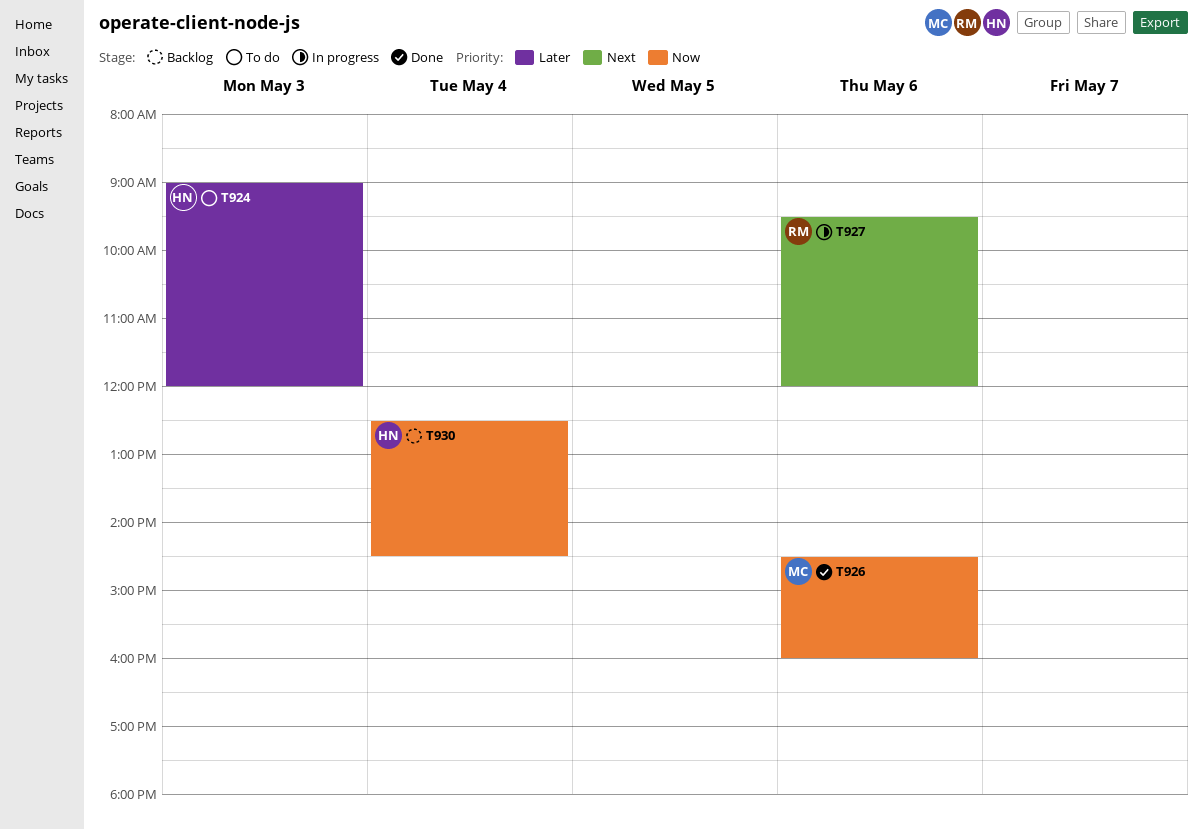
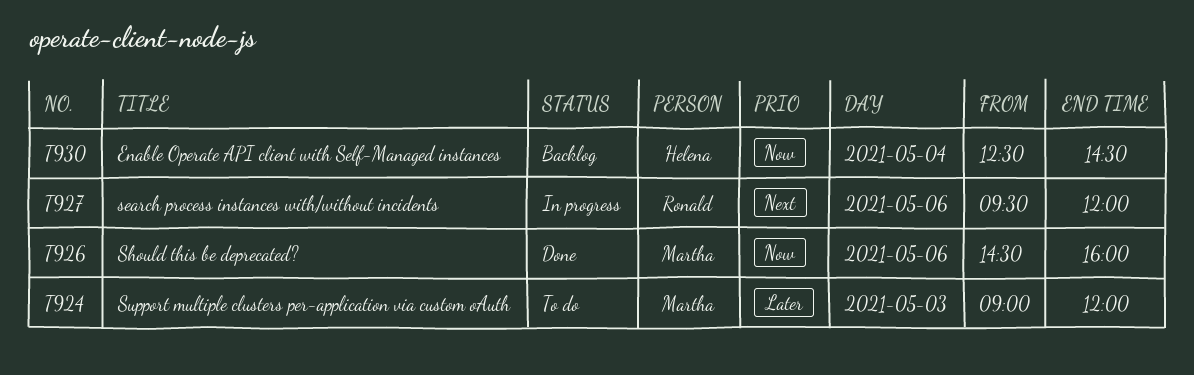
T924, owner: Helena -> Martha

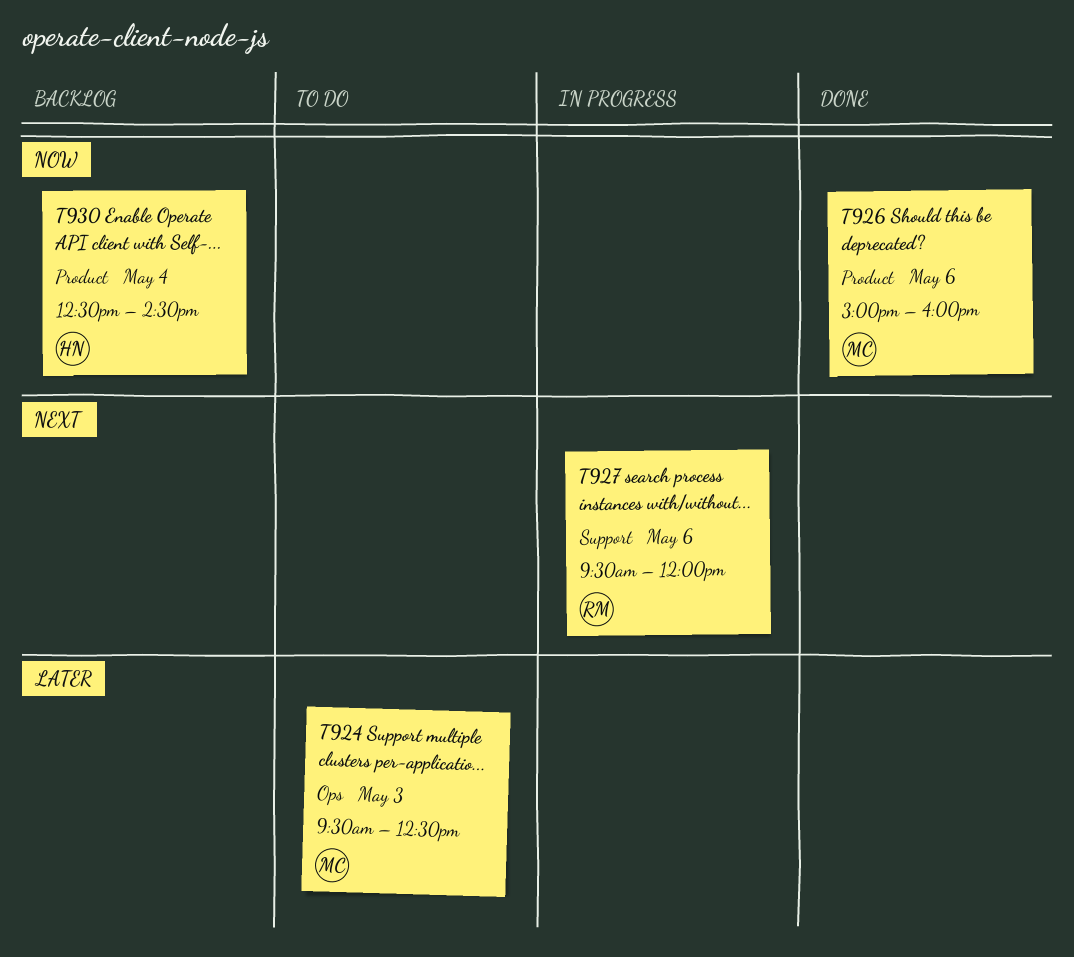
T924, begins: 09:00 -> 09:30
T924, ends: 12:00 -> 12:30
T926, begins: 14:30 -> 15:00

